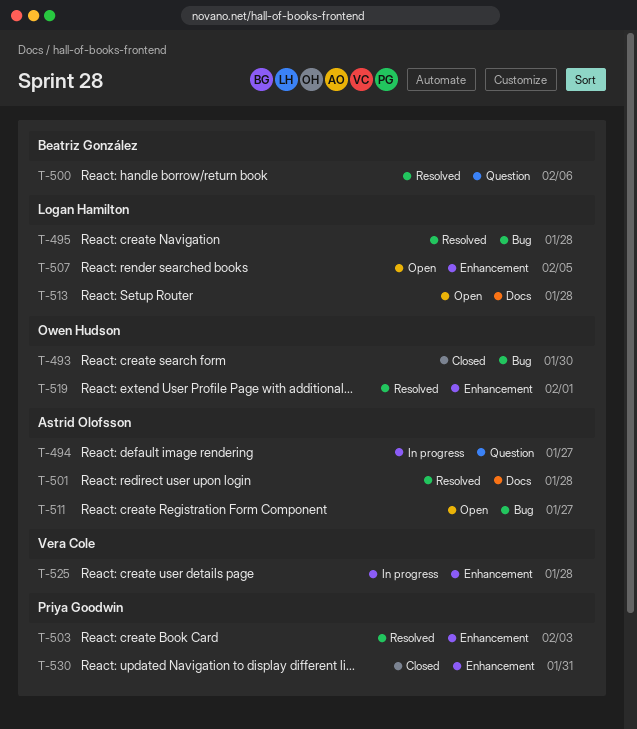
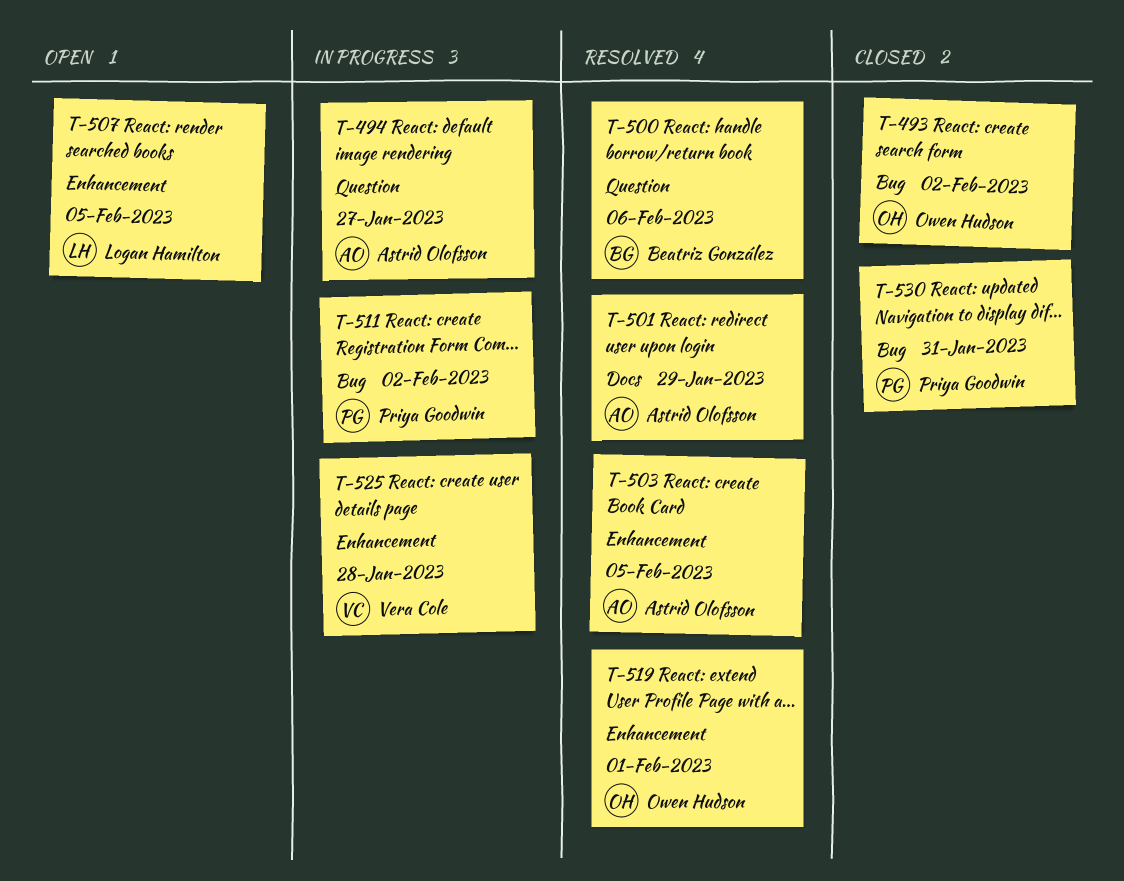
T-493, due: Jan 30 -> Feb 2
T-495: present -> none
T-501, due: Jan 28 -> Jan 29
T-503, owner: Priya Goodwin -> Astrid Olofsson
T-503, due: Feb 3 -> Feb 5
T-511, status: Open -> In progress
T-511, owner: Astrid Olofsson -> Priya Goodwin
T-511, due: Jan 27 -> Feb 2
T-513: present -> none
T-530, label: Enhancement -> Bug

